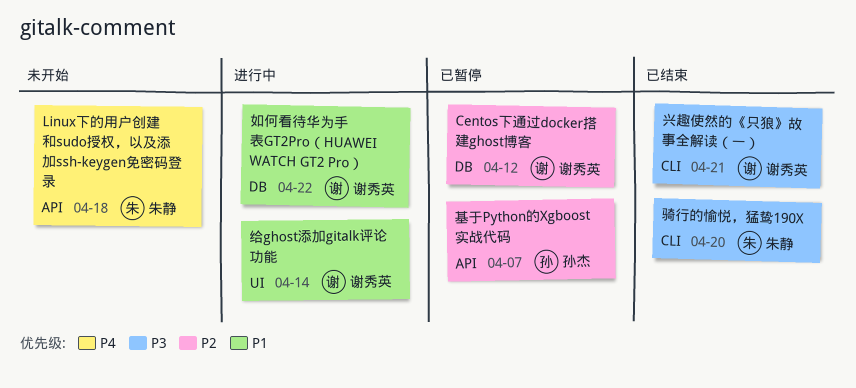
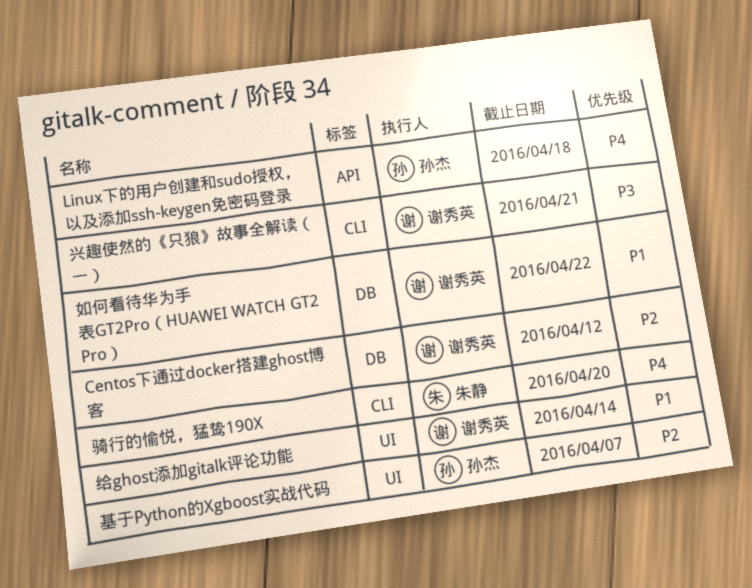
Linux下的用户创建和sudo授权，以及添加ssh-keygen免密码登录, owner: 朱静 -> 孙杰
基于Python的Xgboost实战代码, label: API -> UI
骑行的愉悦，猛鸷190X, priority: P3 -> P4

